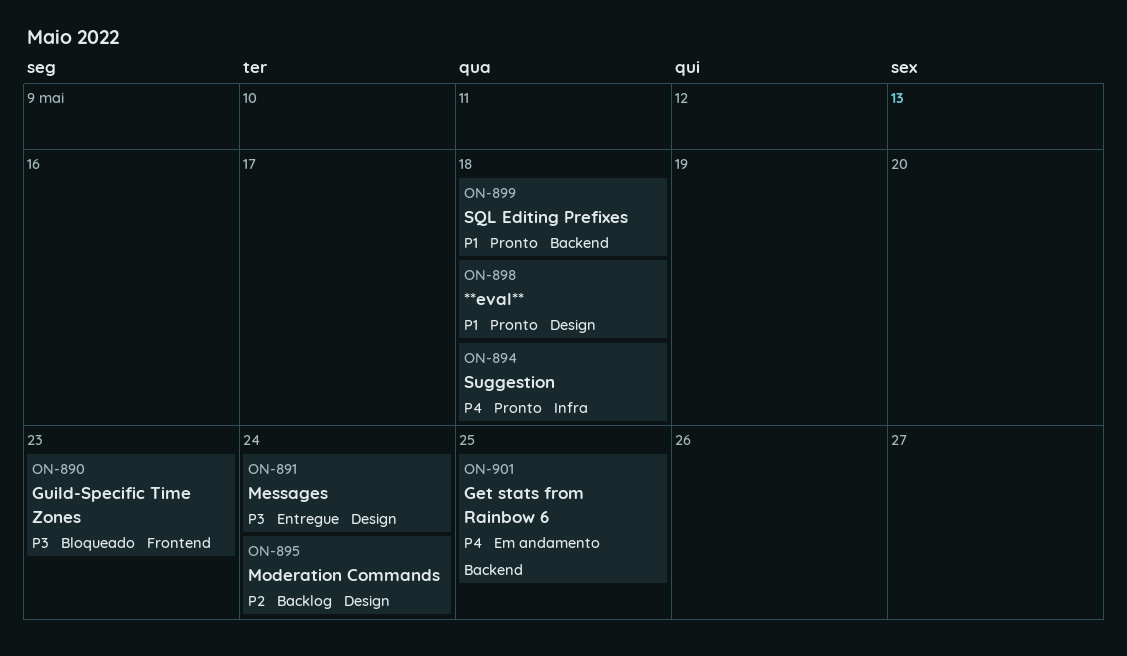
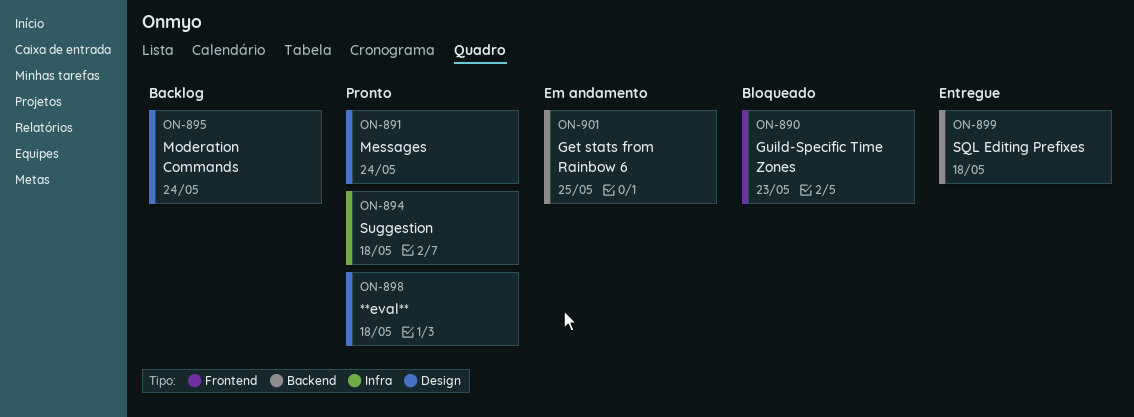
ON-891, status: Entregue -> Pronto
ON-899, status: Pronto -> Entregue

